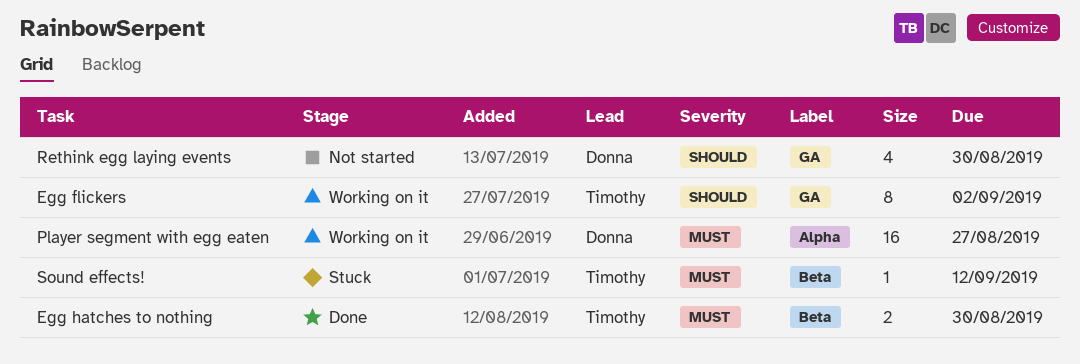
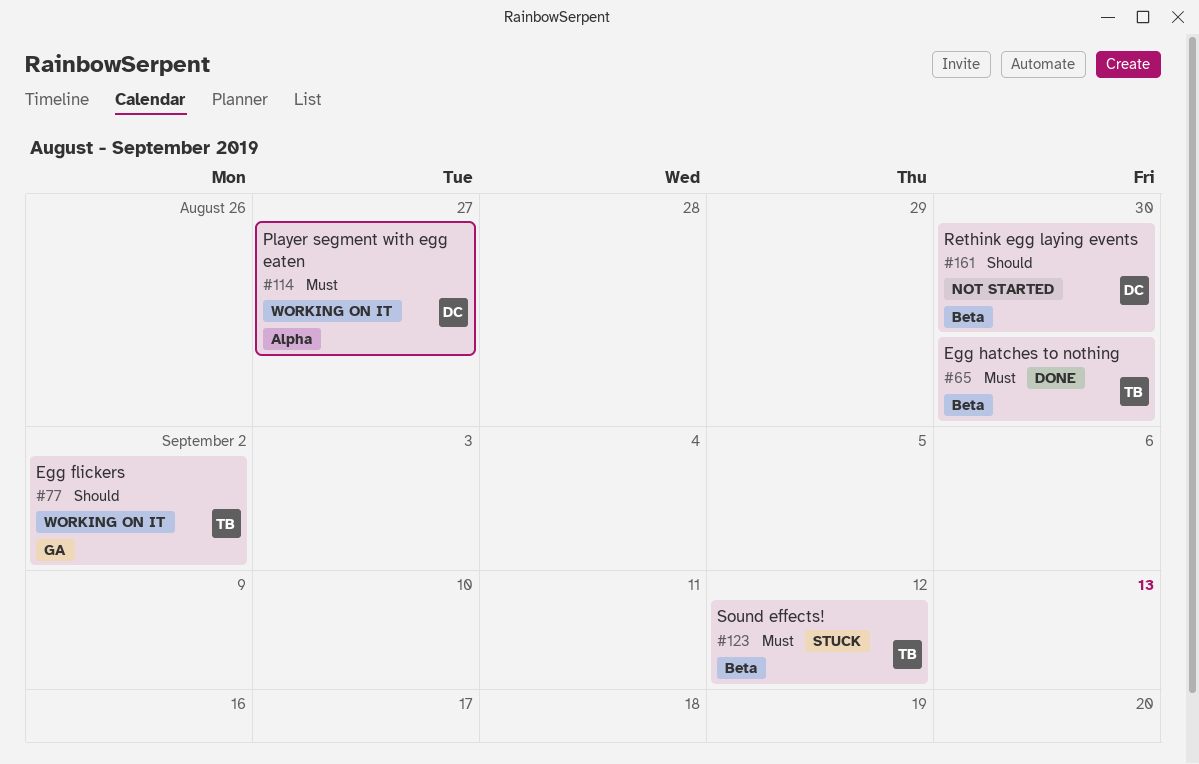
Rethink egg laying events, label: GA -> Beta

